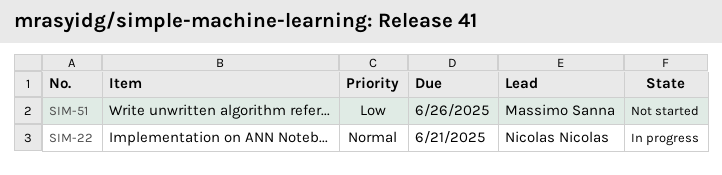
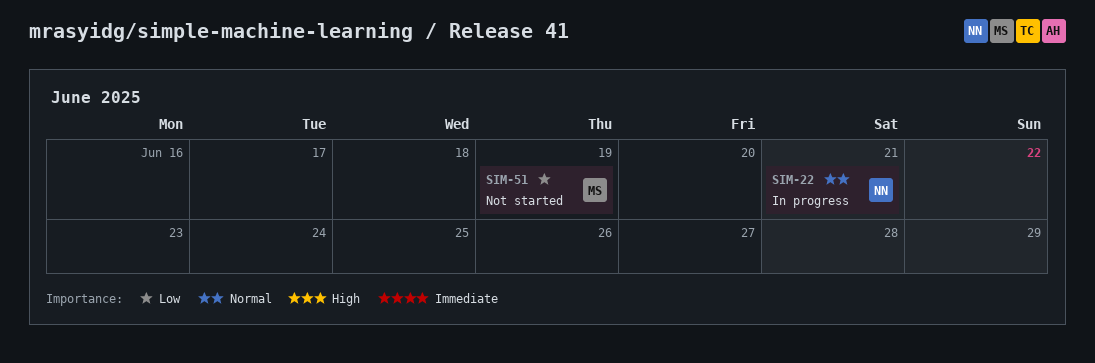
SIM-51, due: Jun 26 -> Jun 19

